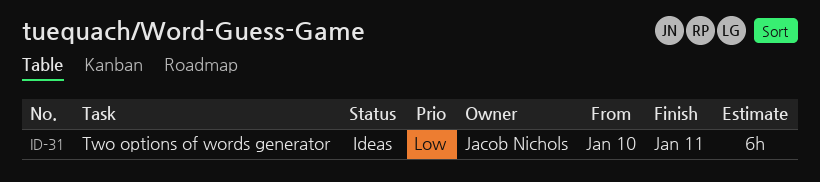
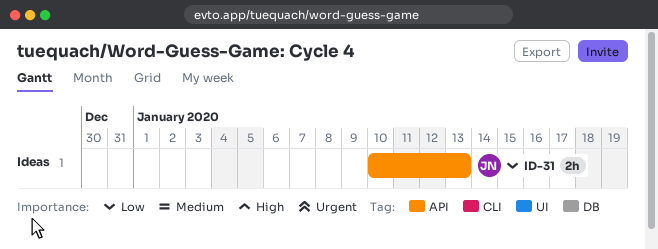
ID-31, estimate: 6h -> 2h
ID-31, due: Jan 11 -> Jan 13

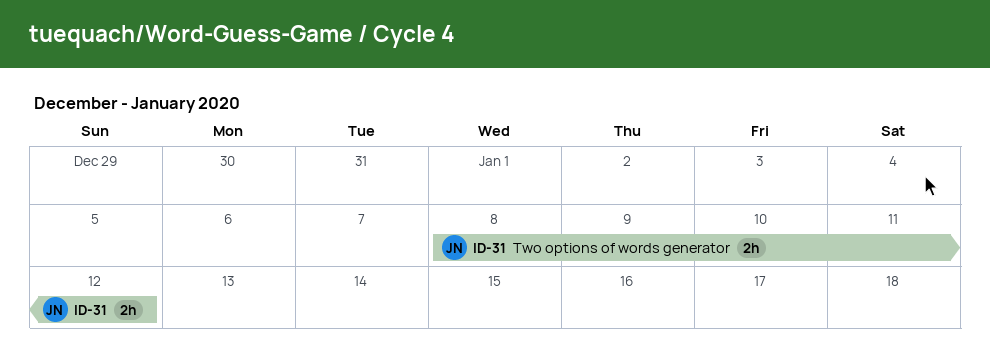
ID-31, start: Jan 10 -> Jan 8
ID-31, due: Jan 13 -> Jan 12

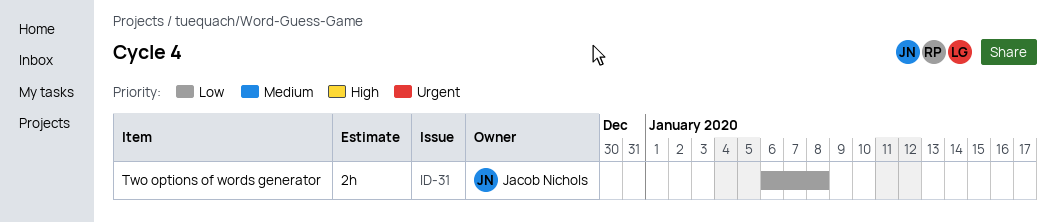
ID-31, start: Jan 8 -> Jan 6
ID-31, due: Jan 12 -> Jan 8

